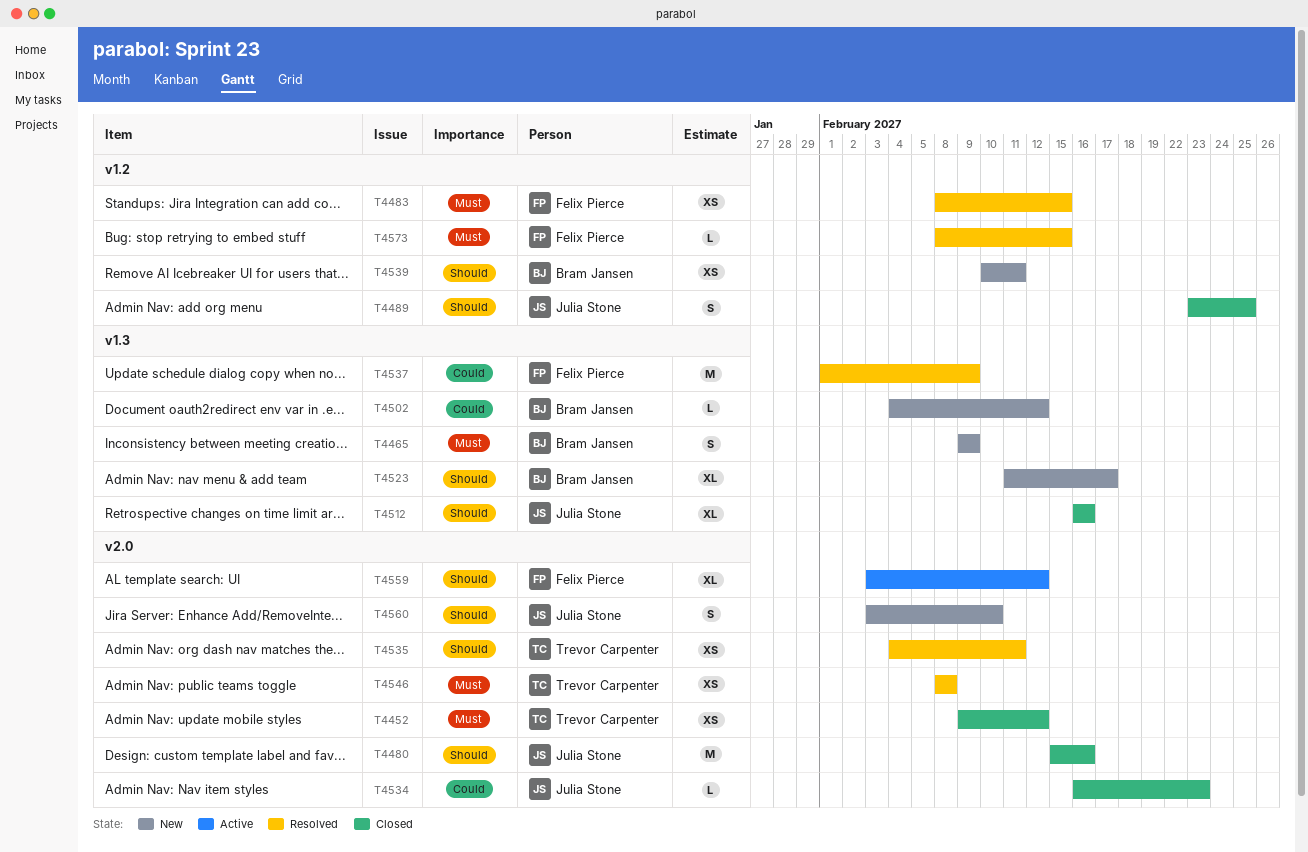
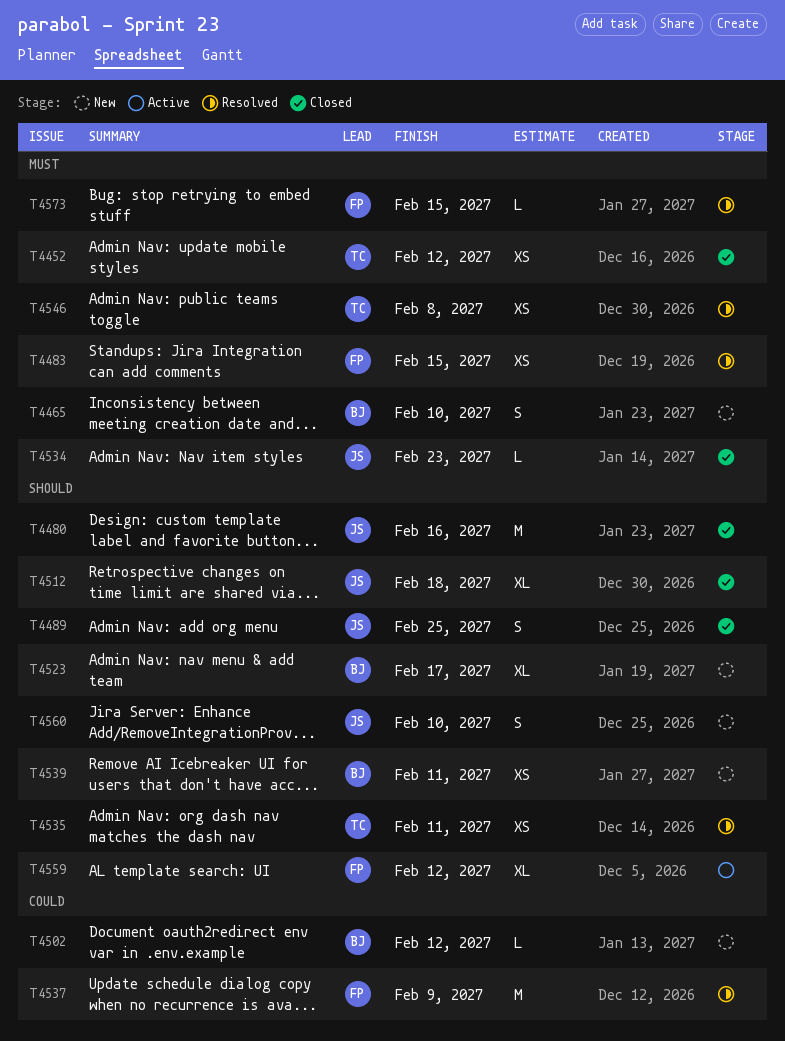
T4465, due: Feb 9 -> Feb 10
T4512, due: Feb 16 -> Feb 18
T4534, priority: Could -> Must

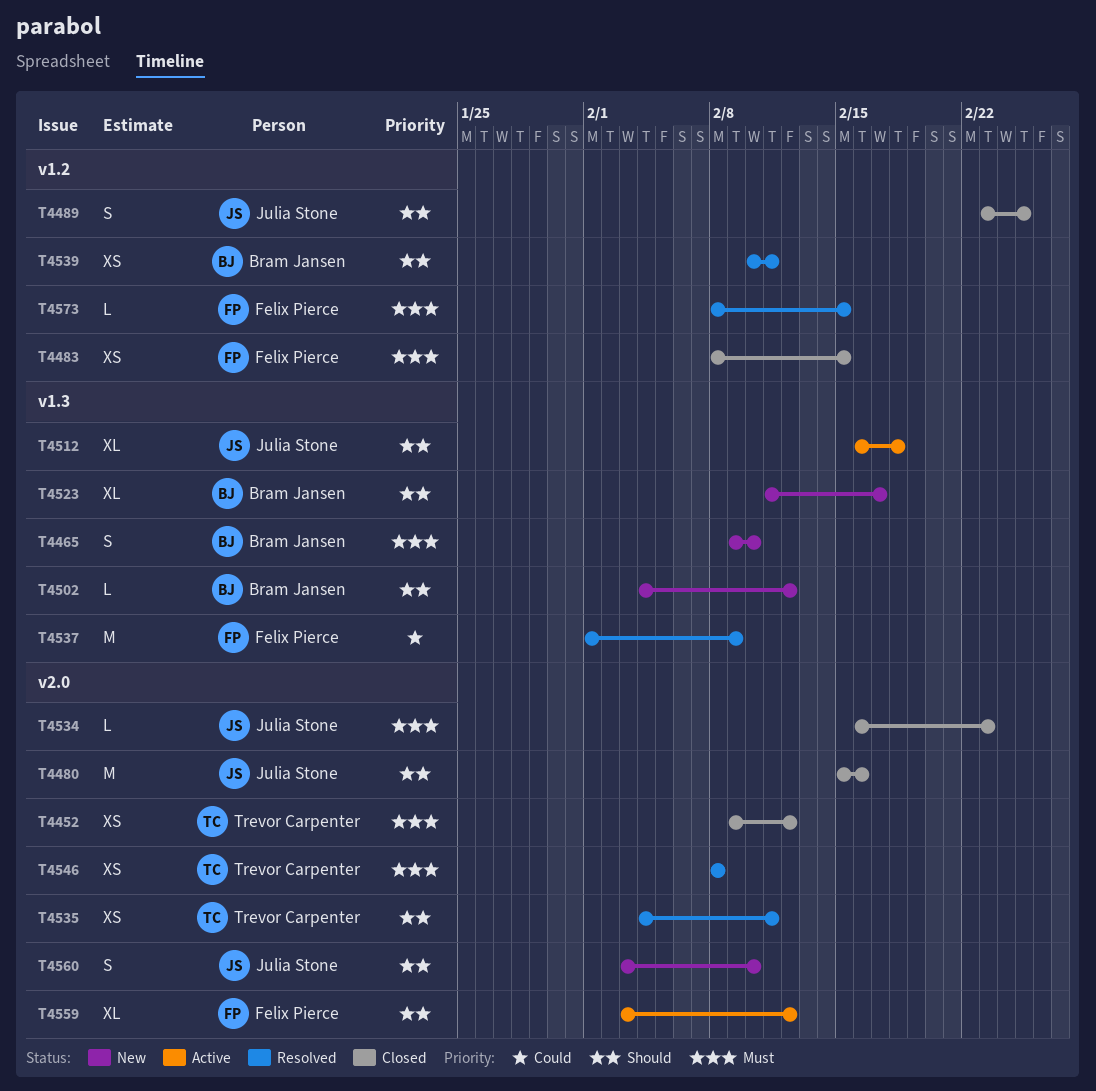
T4483, status: Resolved -> Closed
T4502, priority: Could -> Should
T4512, status: Closed -> Active
T4539, status: New -> Resolved

